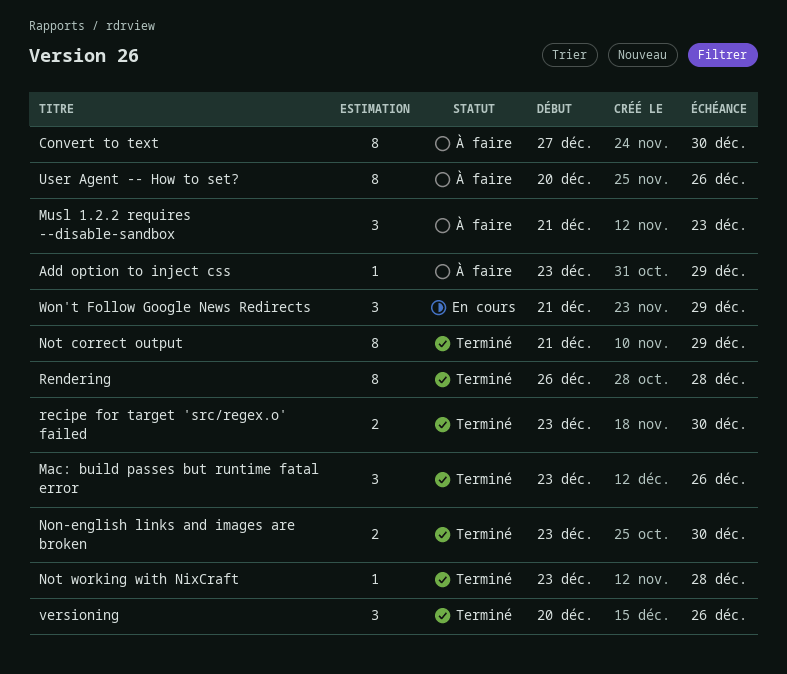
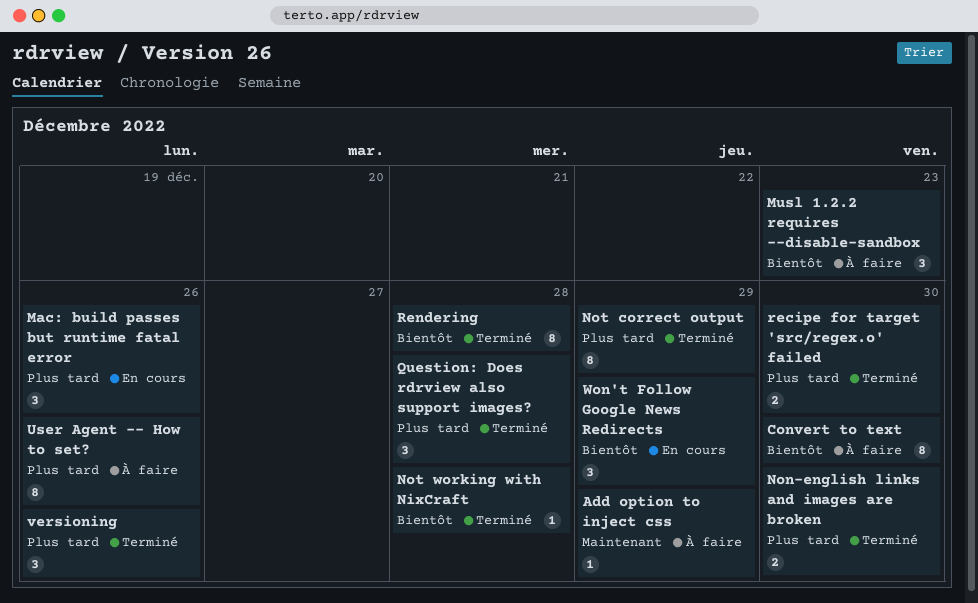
Mac: build passes but runtime fatal error, status: Terminé -> En cours
Question: Does rdrview also support images?: none -> present

